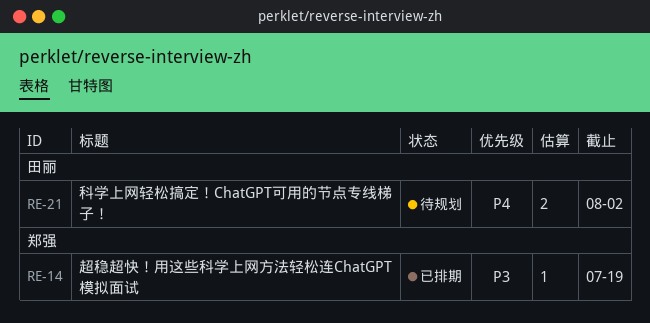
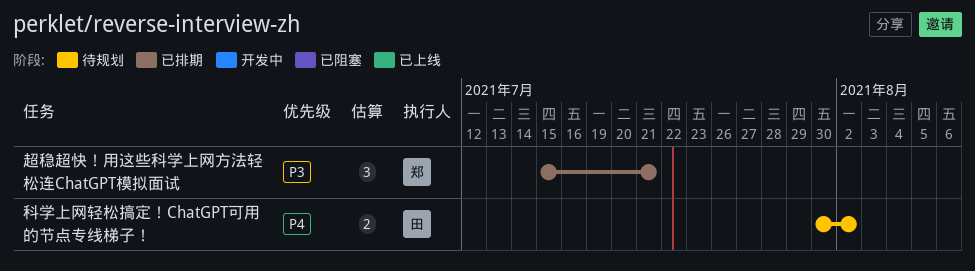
超稳超快！用这些科学上网方法轻松连ChatGPT模拟面试, estimate: 1 -> 3
超稳超快！用这些科学上网方法轻松连ChatGPT模拟面试, due: Jul 19 -> Jul 21

